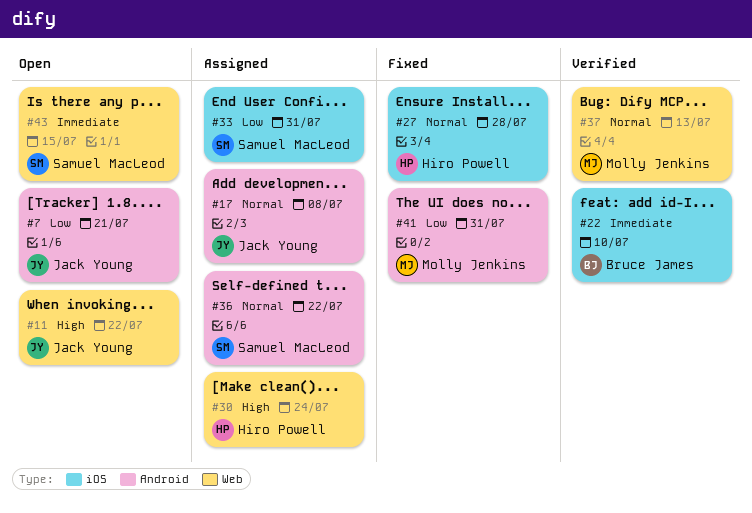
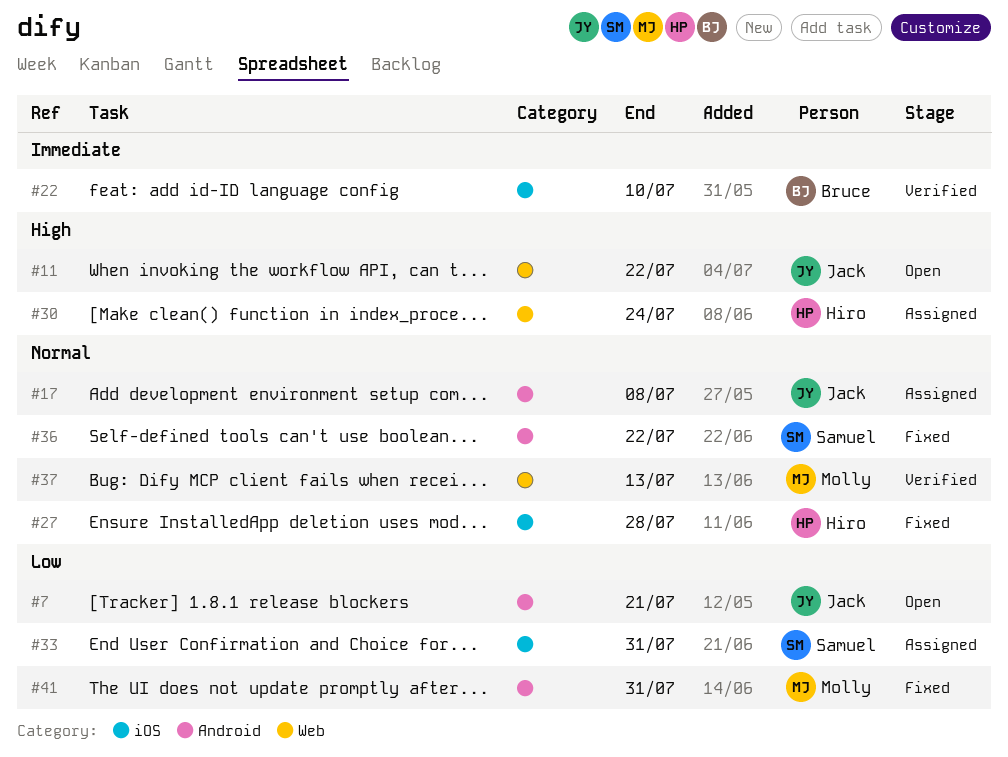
#36, status: Assigned -> Fixed
#43: present -> none

